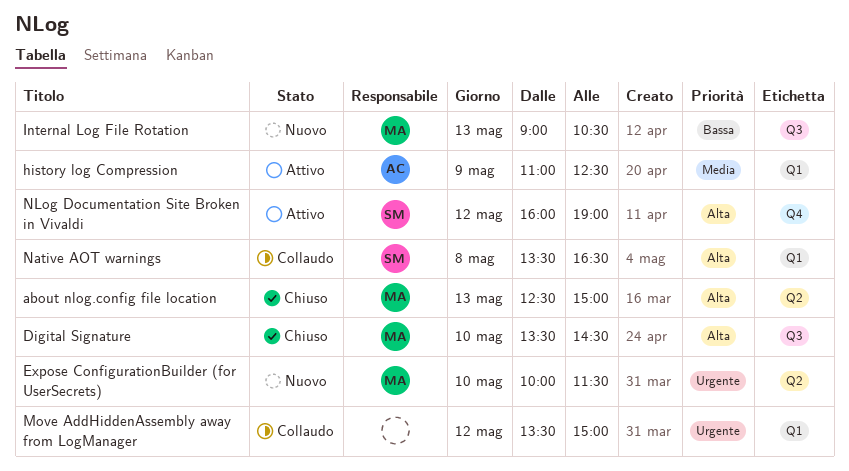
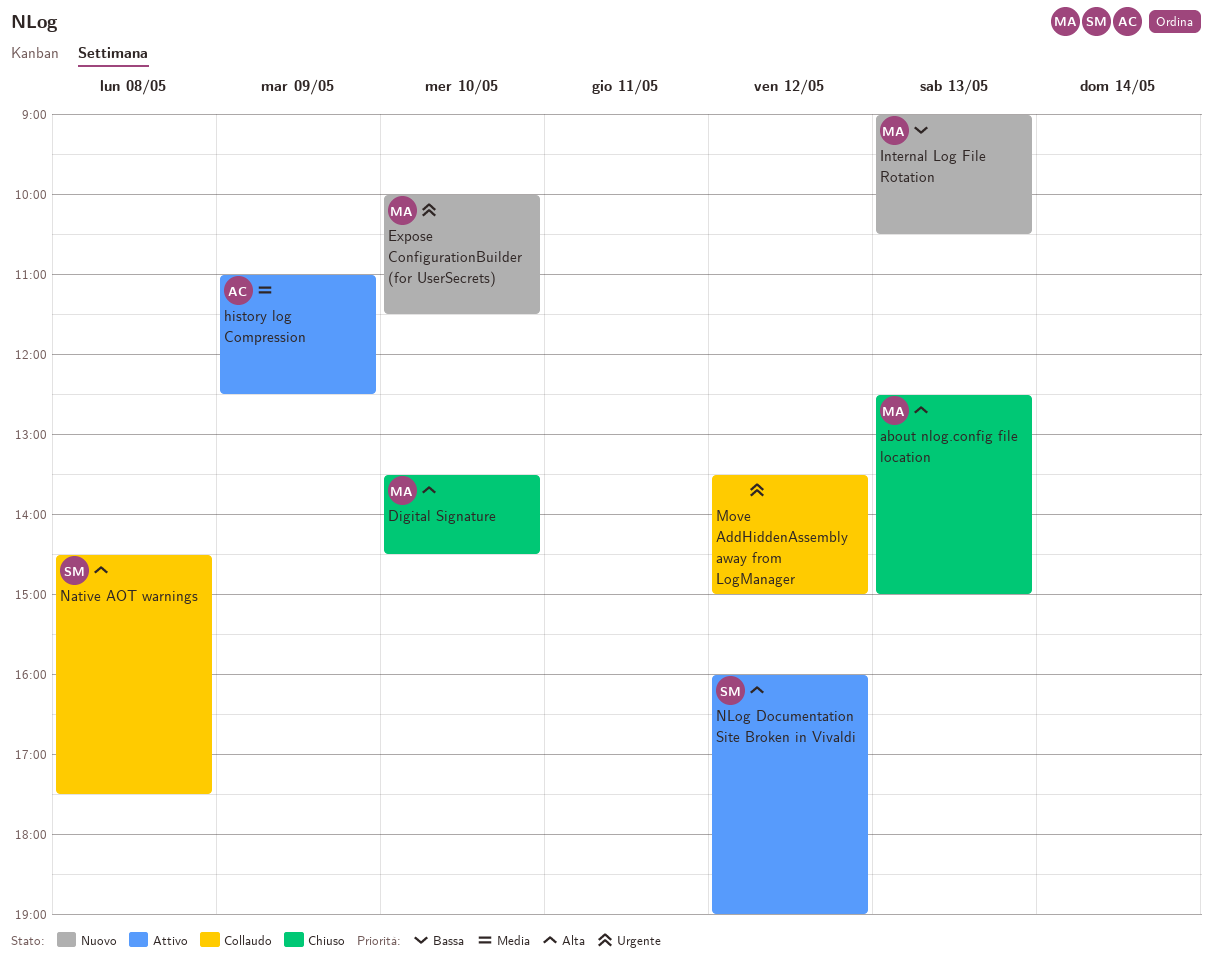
Native AOT warnings, begins: 13:30 -> 14:30
Native AOT warnings, ends: 16:30 -> 17:30

